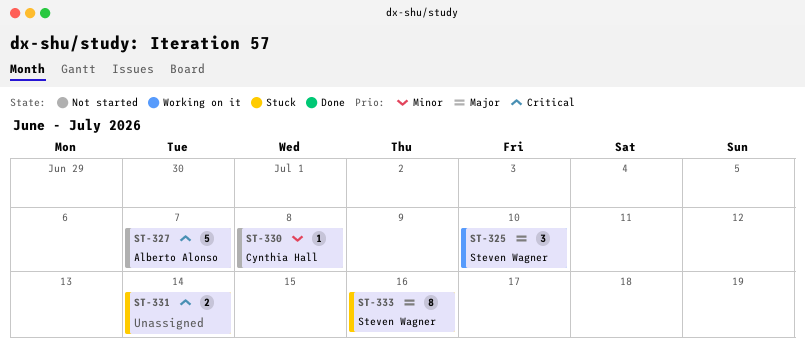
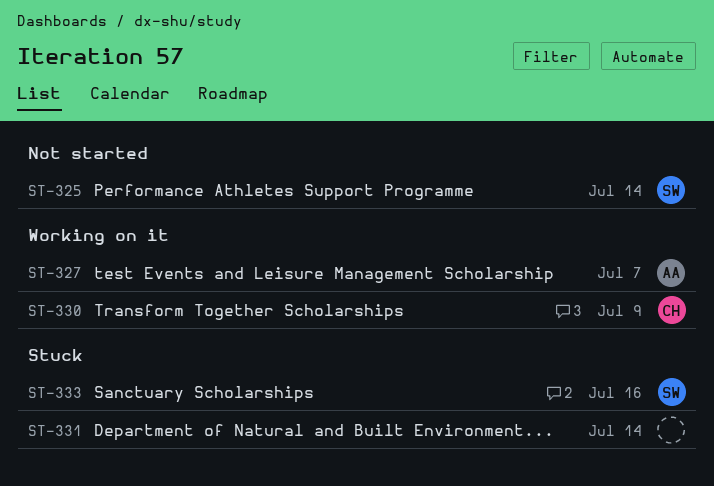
ST-325, status: Working on it -> Not started
ST-325, due: Jul 10 -> Jul 14
ST-327, status: Not started -> Working on it
ST-330, status: Not started -> Working on it
ST-330, due: Jul 8 -> Jul 9

